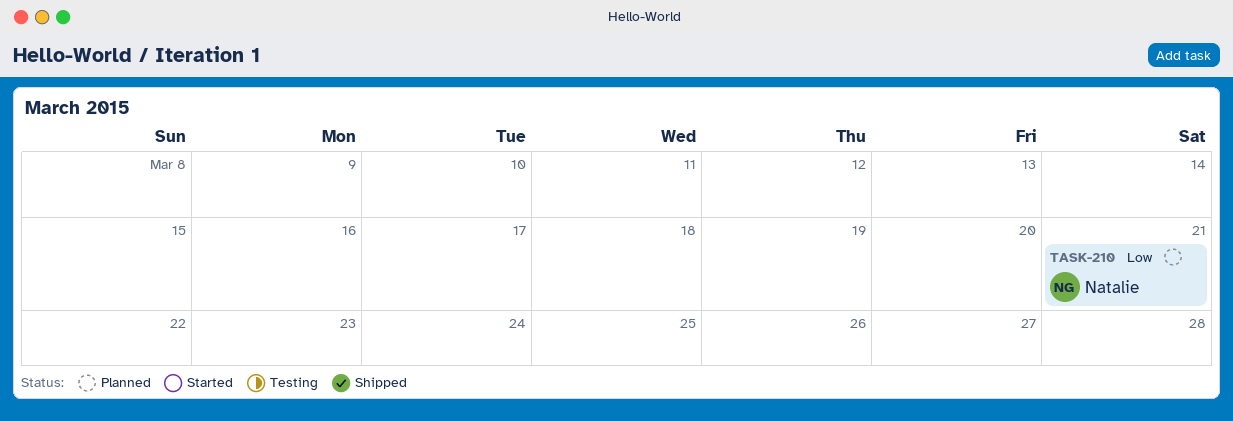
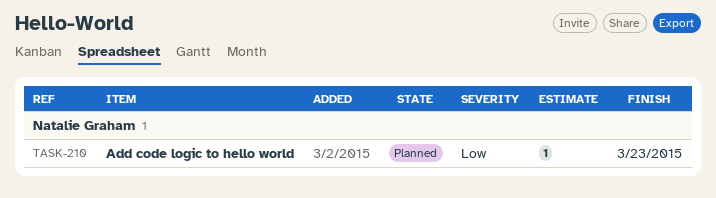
TASK-210, due: Mar 21 -> Mar 23

